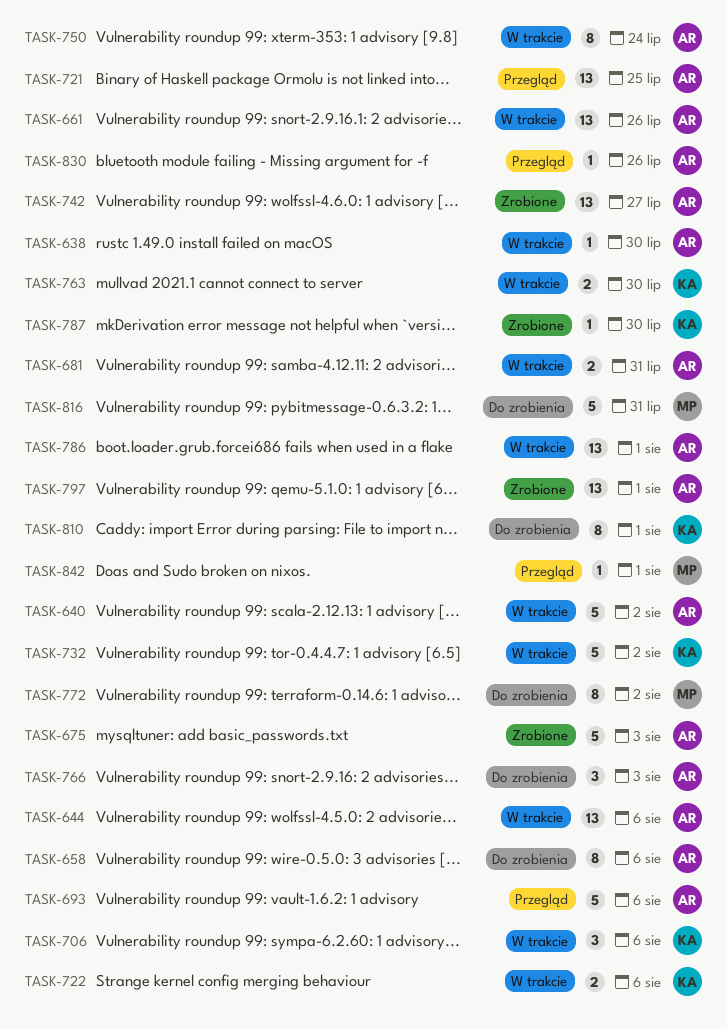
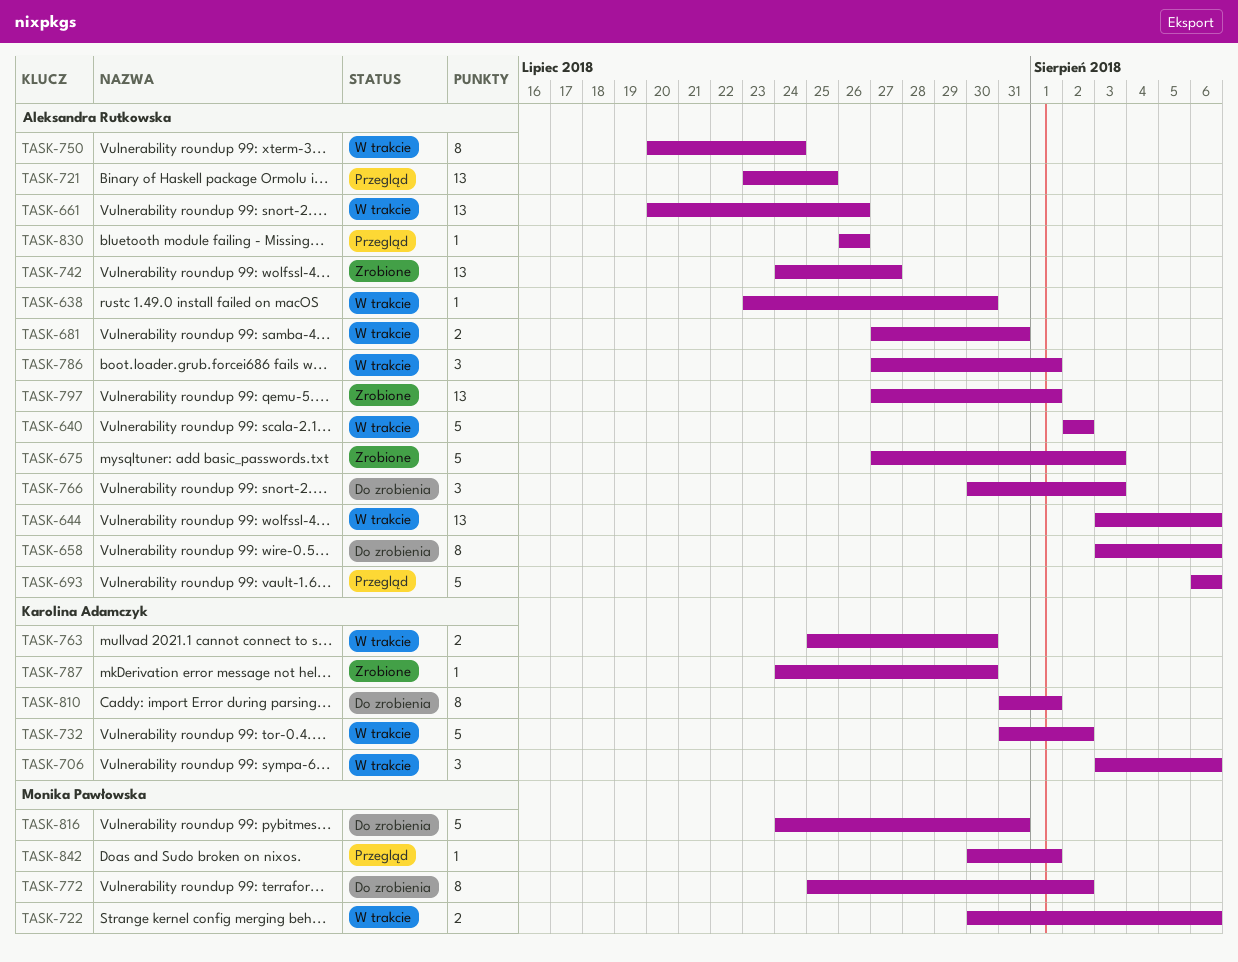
TASK-722, owner: Karolina Adamczyk -> Monika Pawłowska
TASK-786, estimate: 13 -> 3

